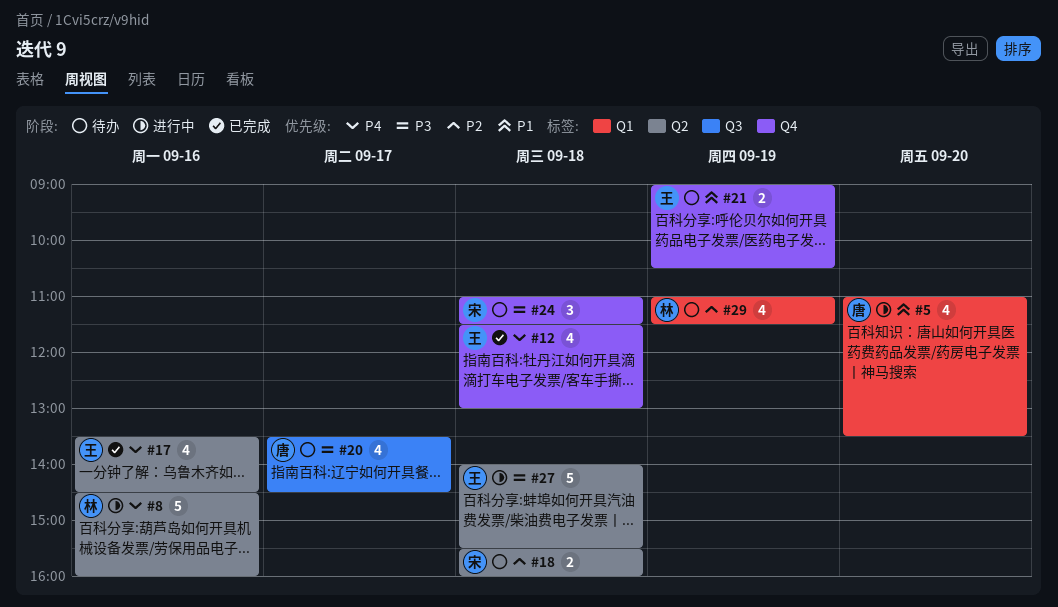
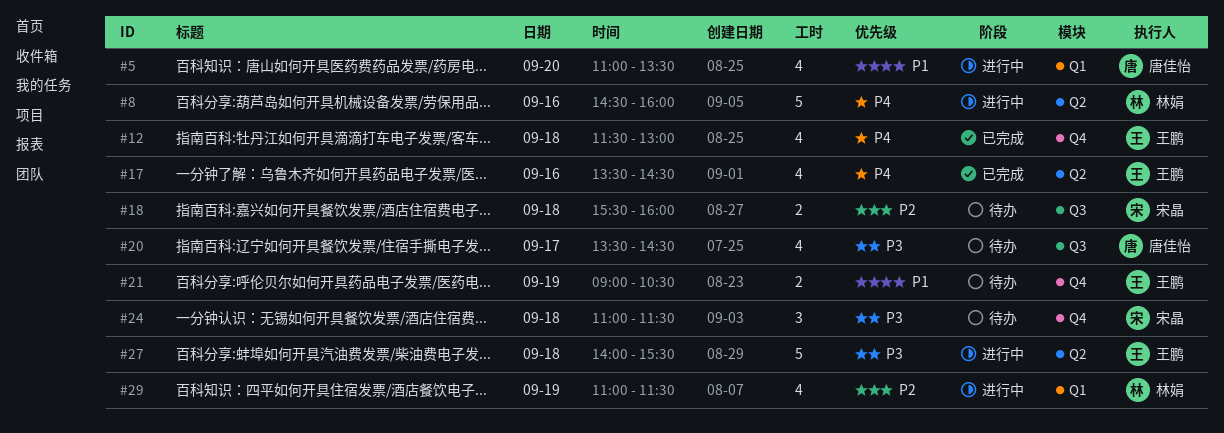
#18, label: Q2 -> Q3
#29, status: 待办 -> 进行中

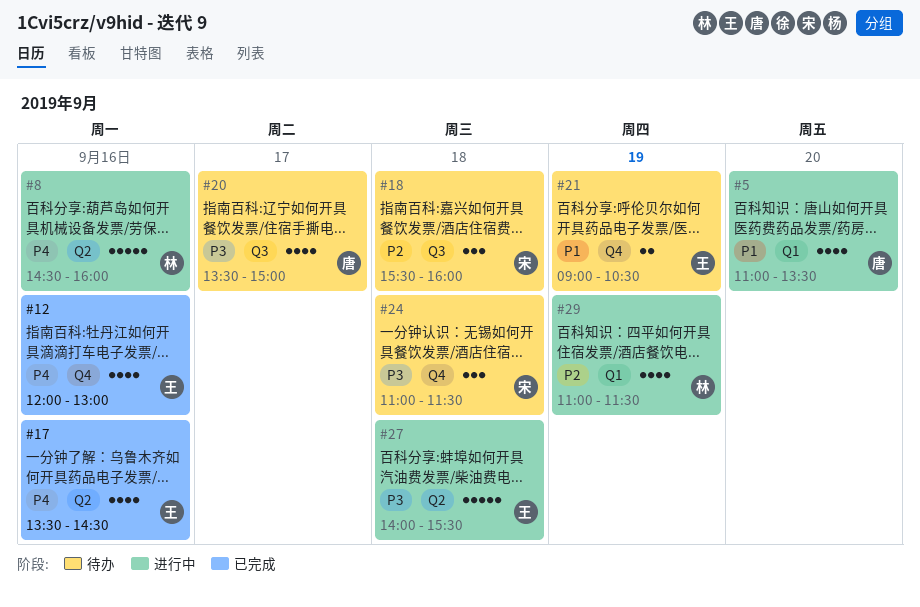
#12, day: Sep 18 -> Sep 16
#12, begins: 11:30 -> 12:00
#18, estimate: 2 -> 3
#20, ends: 14:30 -> 15:00

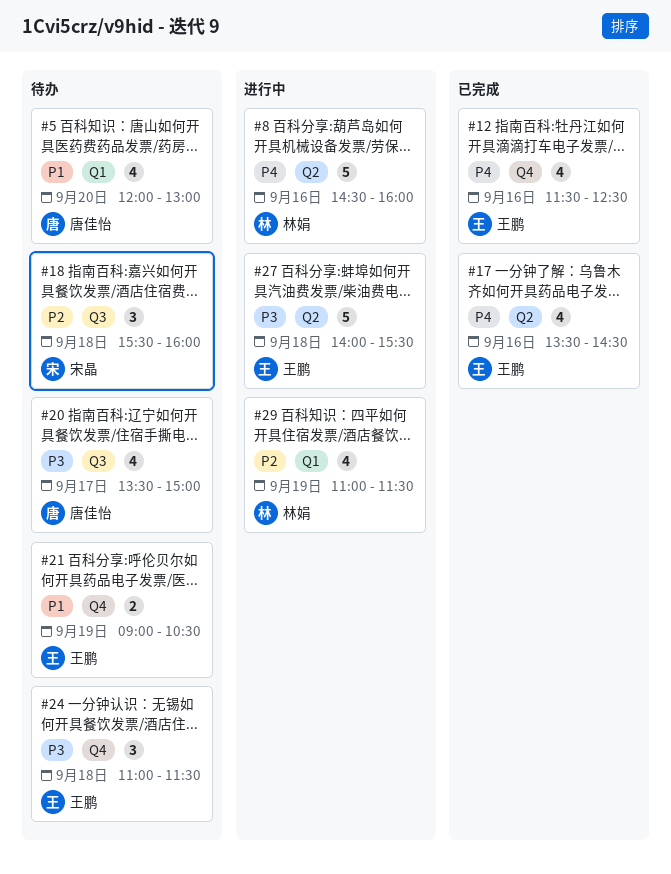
#5, status: 进行中 -> 待办
#5, begins: 11:00 -> 12:00
#5, ends: 13:30 -> 13:00
#12, begins: 12:00 -> 11:30
#12, ends: 13:00 -> 12:30
#24, owner: 宋晶 -> 王鹏

